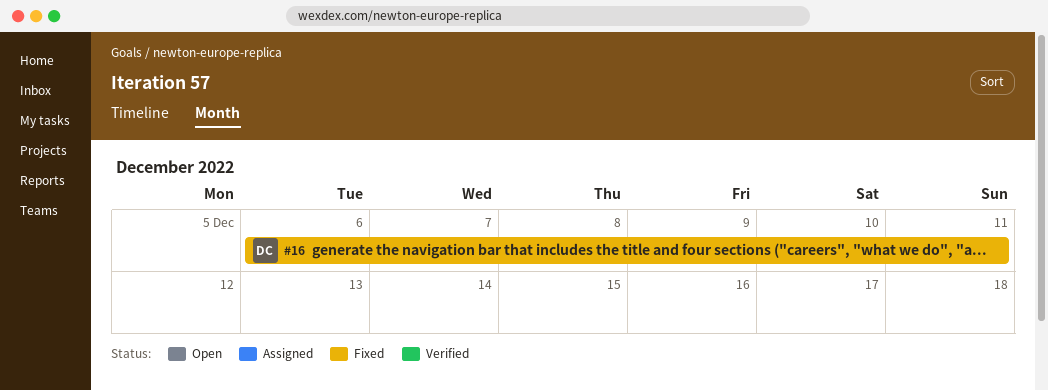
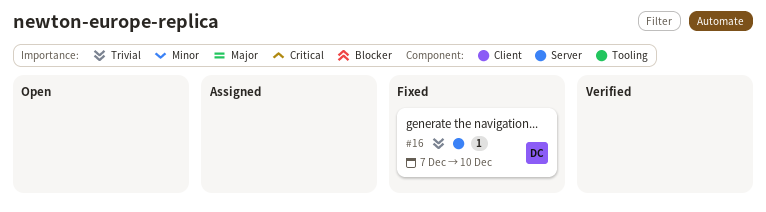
#16, start: Dec 6 -> Dec 7
#16, due: Dec 11 -> Dec 10

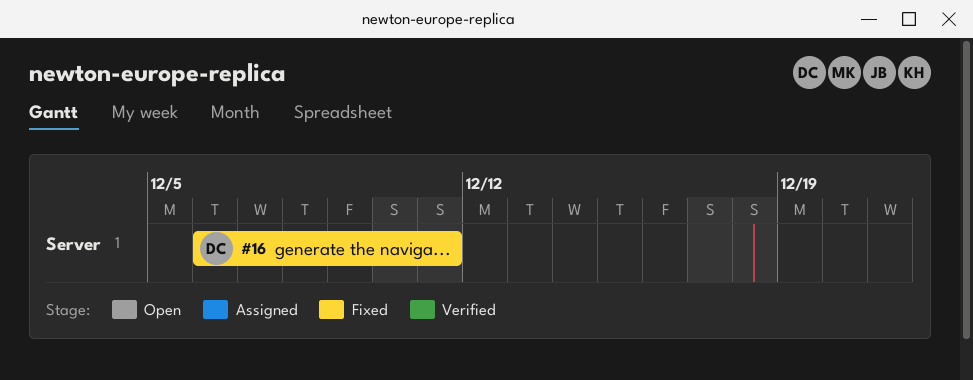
#16, start: Dec 7 -> Dec 6
#16, due: Dec 10 -> Dec 11

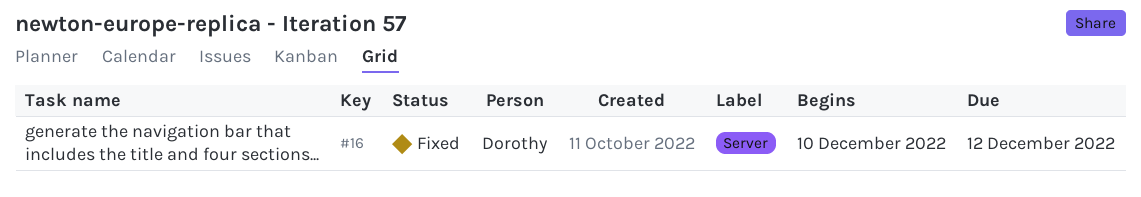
#16, start: Dec 6 -> Dec 10
#16, due: Dec 11 -> Dec 12

